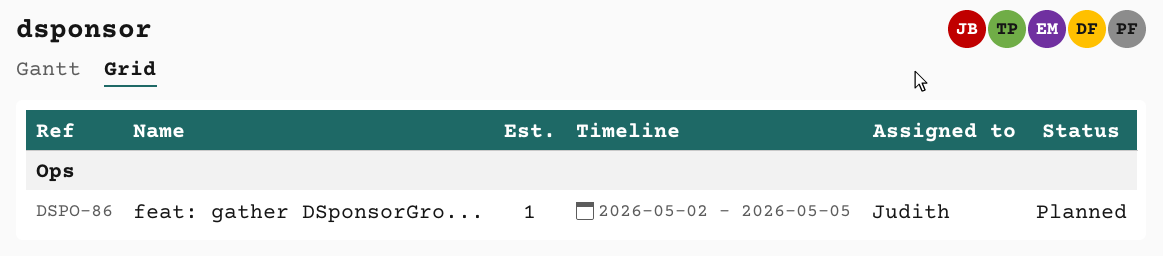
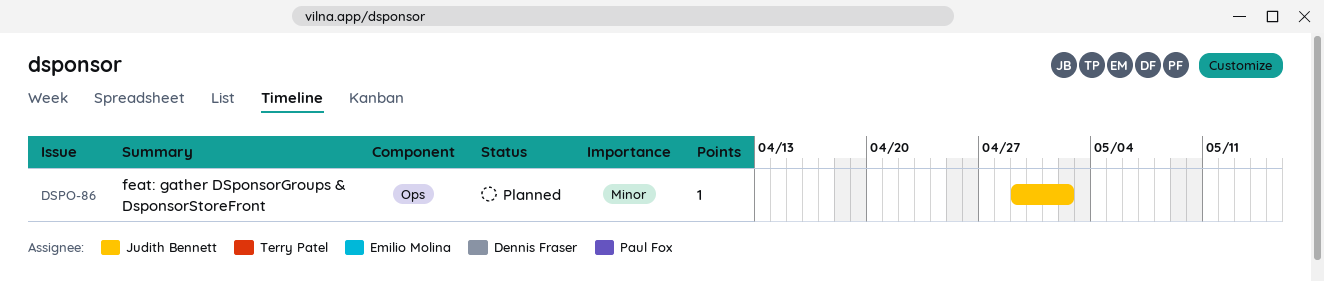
DSPO-86, start: May 2 -> Apr 29
DSPO-86, due: May 5 -> May 2

